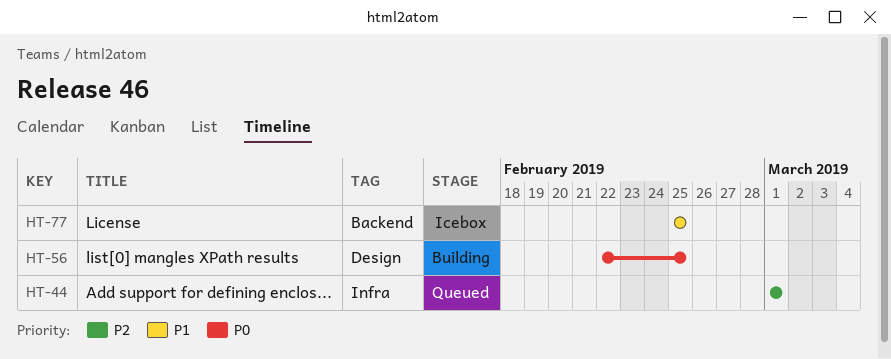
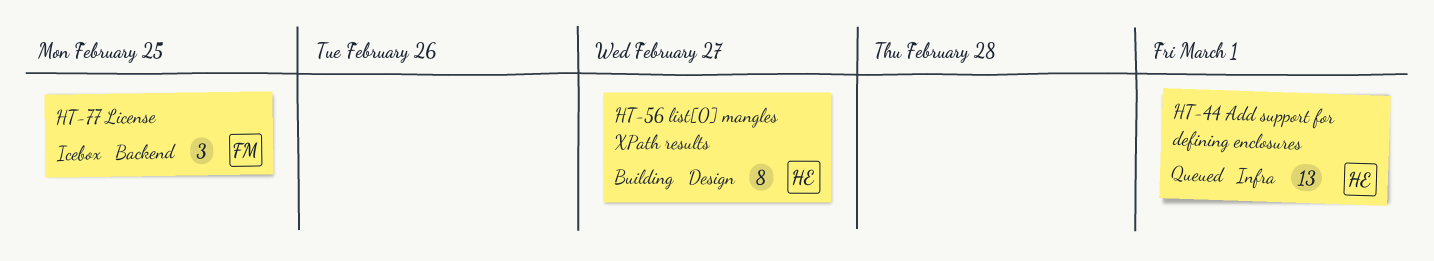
HT-56, due: Feb 25 -> Feb 27

